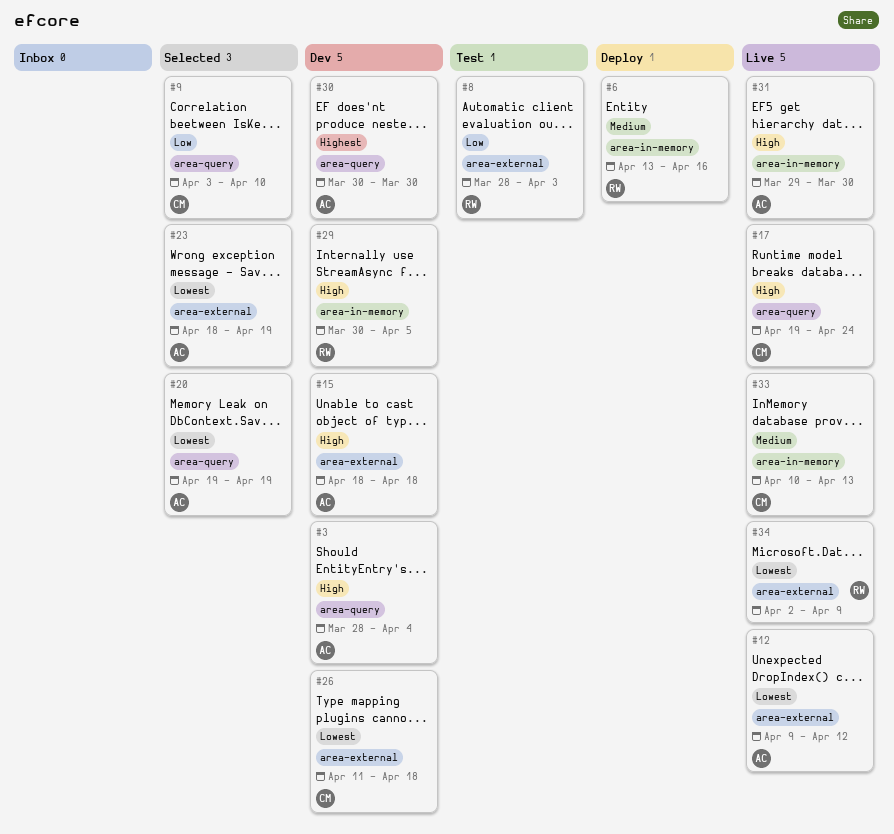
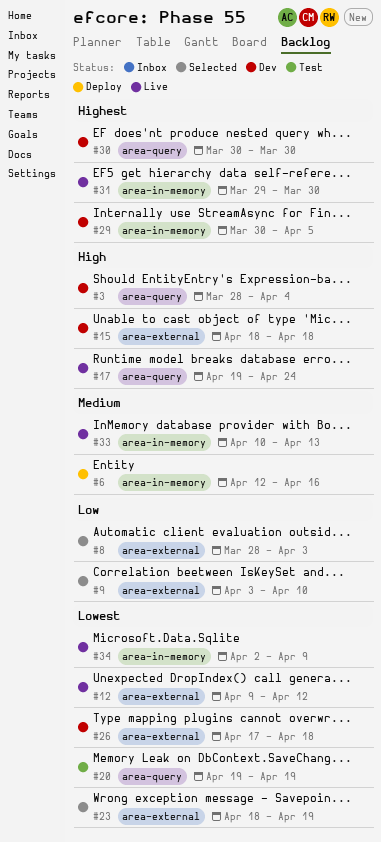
#6, start: Apr 13 -> Apr 12
#8, status: Test -> Selected
#9, label: area-query -> area-external
#20, status: Selected -> Test
#26, start: Apr 11 -> Apr 17
#29, priority: High -> Highest
#31, priority: High -> Highest
#34, label: area-external -> area-in-memory

